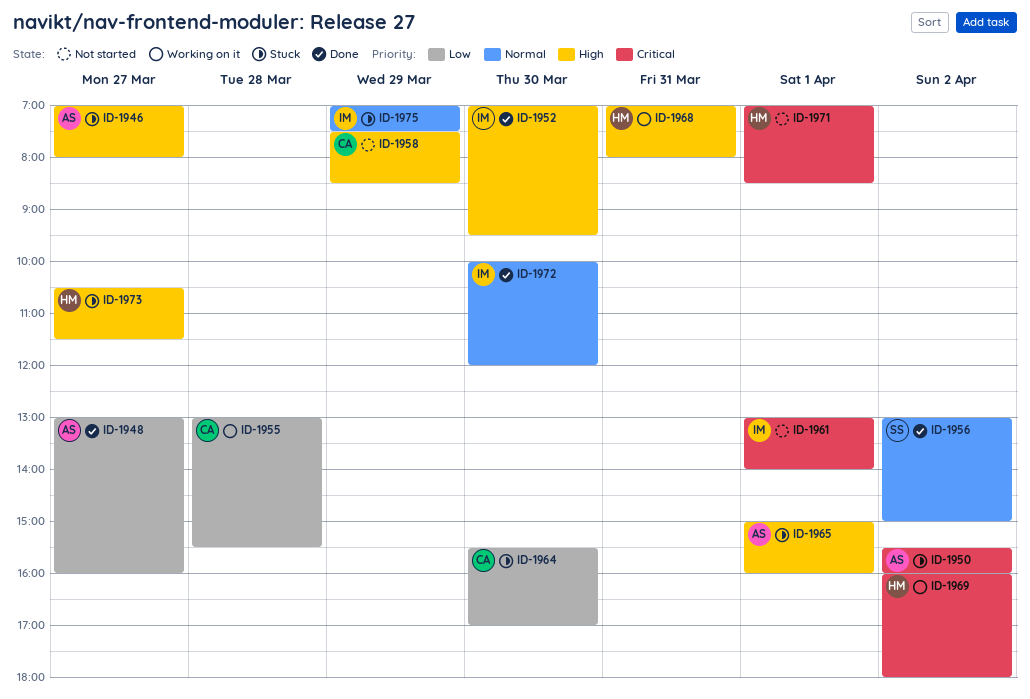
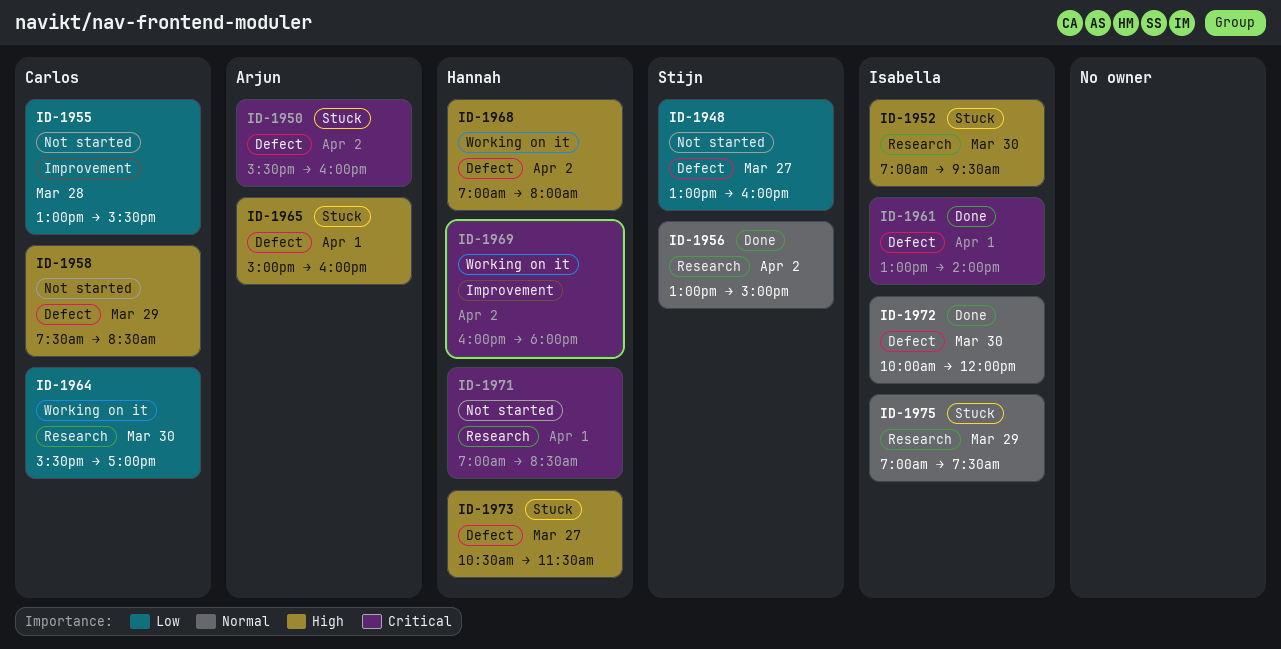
ID-1946: present -> none
ID-1948, status: Done -> Not started
ID-1948, owner: Arjun -> Stijn
ID-1952, status: Done -> Stuck
ID-1955, status: Working on it -> Not started
ID-1961, status: Not started -> Done
ID-1964, status: Stuck -> Working on it
ID-1968, day: Mar 31 -> Apr 2

